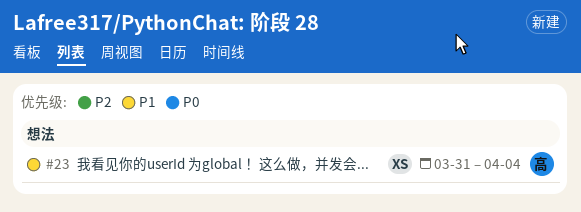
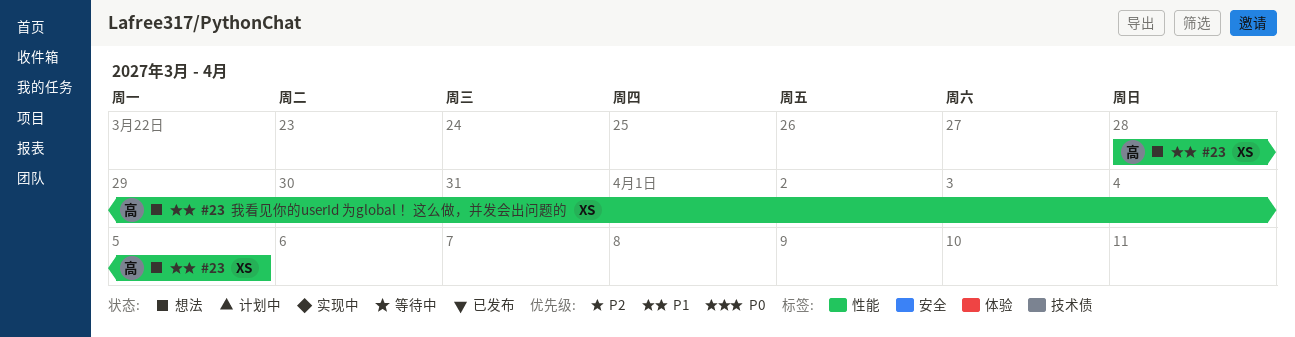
#23, start: Mar 31 -> Mar 28
#23, due: Apr 4 -> Apr 5

